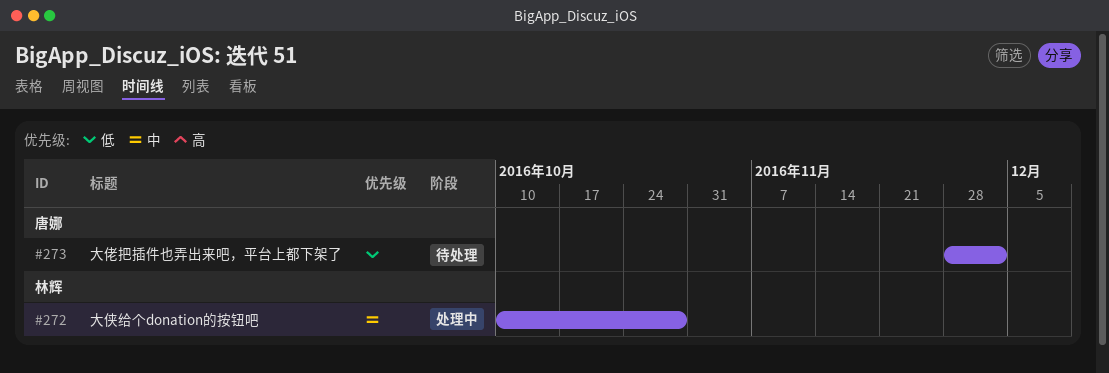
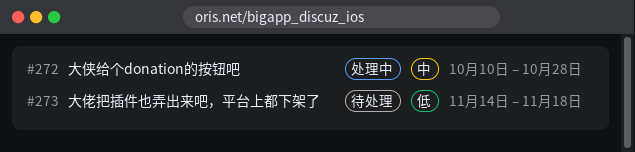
#273, start: Nov 28 -> Nov 14
#273, due: Dec 2 -> Nov 18

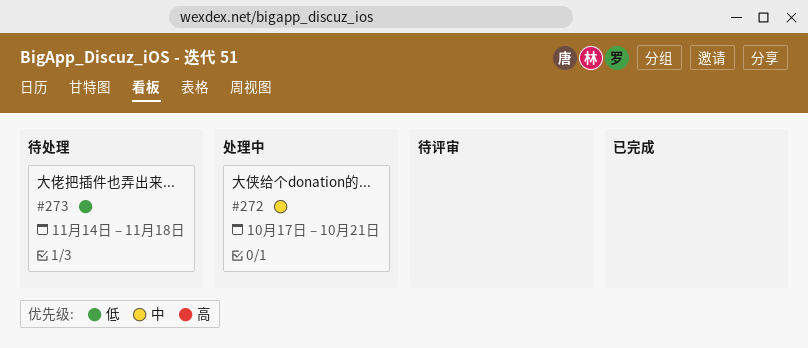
#272, start: Oct 10 -> Oct 17
#272, due: Oct 28 -> Oct 21

